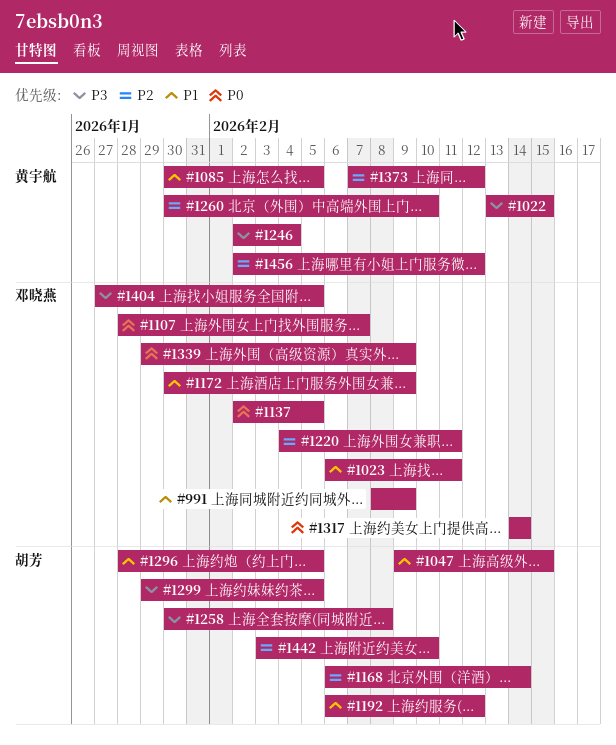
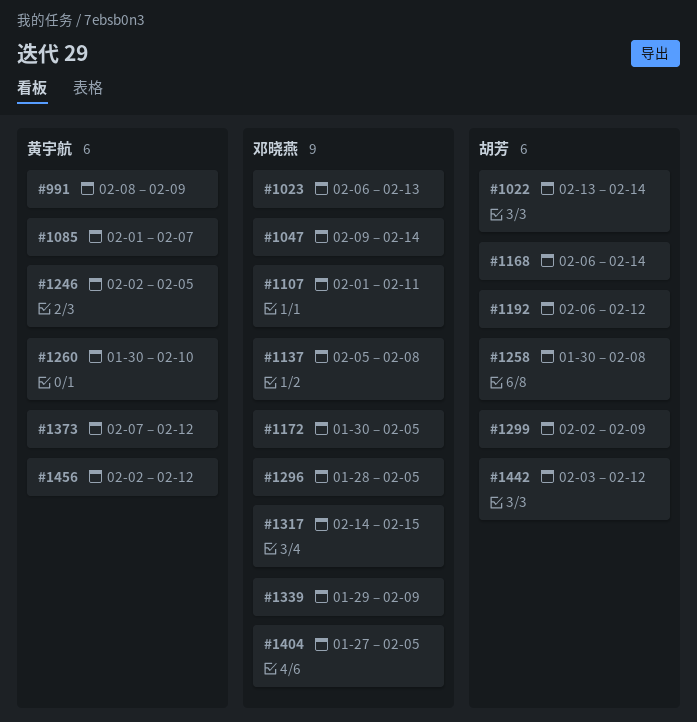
#991, owner: 邓晓燕 -> 黄宇航
#1022, owner: 黄宇航 -> 胡芳
#1022, due: Feb 15 -> Feb 14
#1023, due: Feb 11 -> Feb 13
#1047, owner: 胡芳 -> 邓晓燕
#1047, due: Feb 15 -> Feb 14
#1085, start: Jan 30 -> Feb 1
#1085, due: Feb 5 -> Feb 7
#1107, start: Jan 28 -> Feb 1
#1107, due: Feb 7 -> Feb 11
#1137, start: Feb 2 -> Feb 5
#1137, due: Feb 5 -> Feb 8
#1172, due: Feb 9 -> Feb 5
#1220: present -> none
#1246, due: Feb 4 -> Feb 5
#1296, owner: 胡芳 -> 邓晓燕
#1299, start: Jan 29 -> Feb 2
#1299, due: Feb 5 -> Feb 9
#1317, due: Feb 14 -> Feb 15
#1442, due: Feb 10 -> Feb 12

